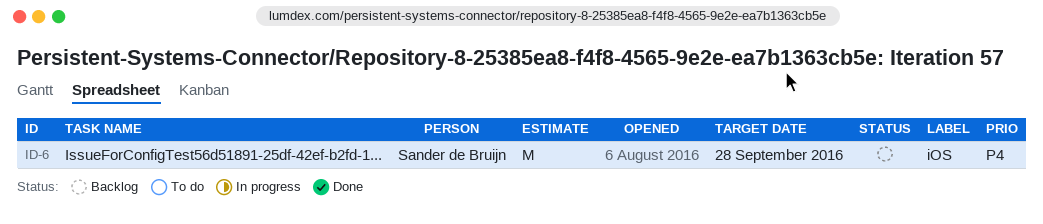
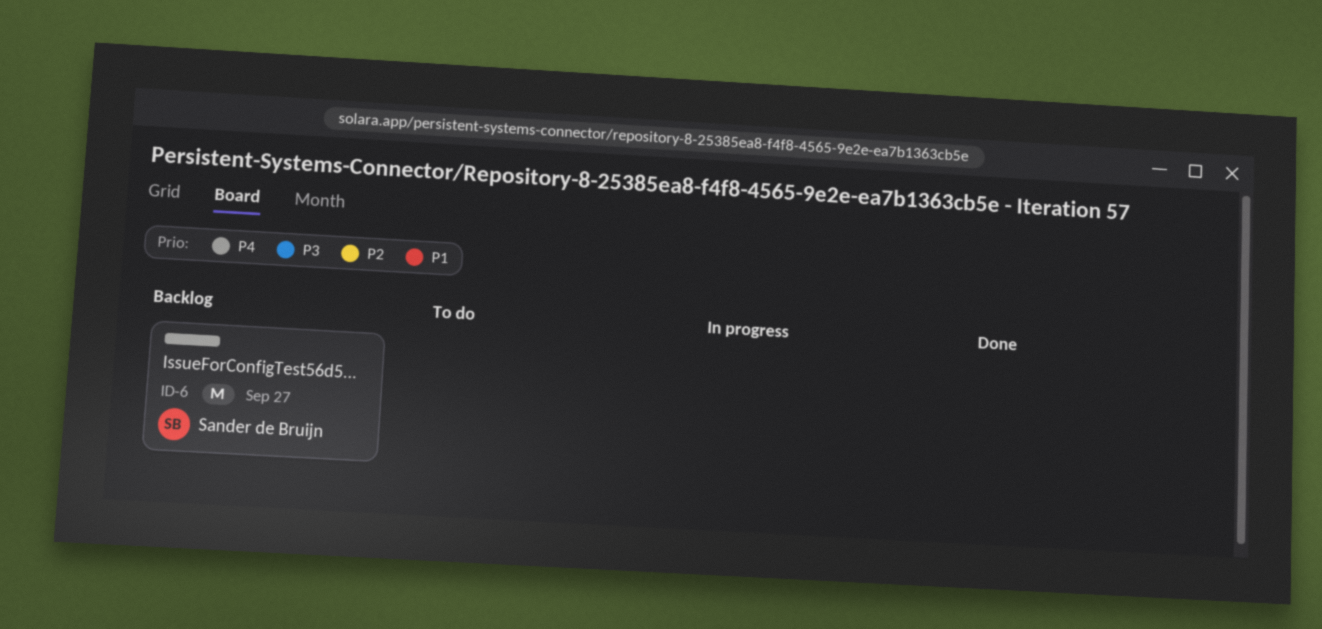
ID-6, due: Sep 28 -> Sep 27

